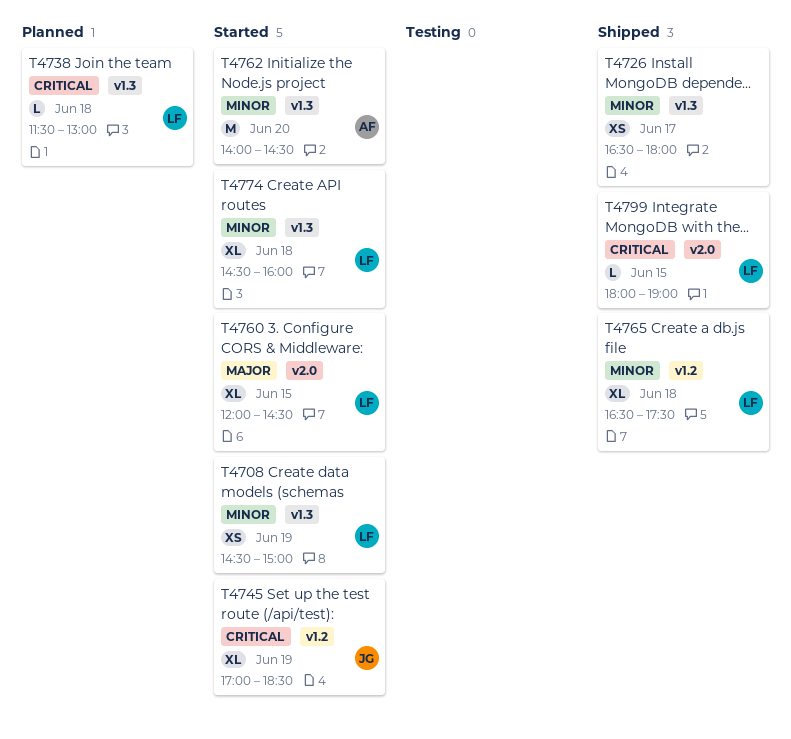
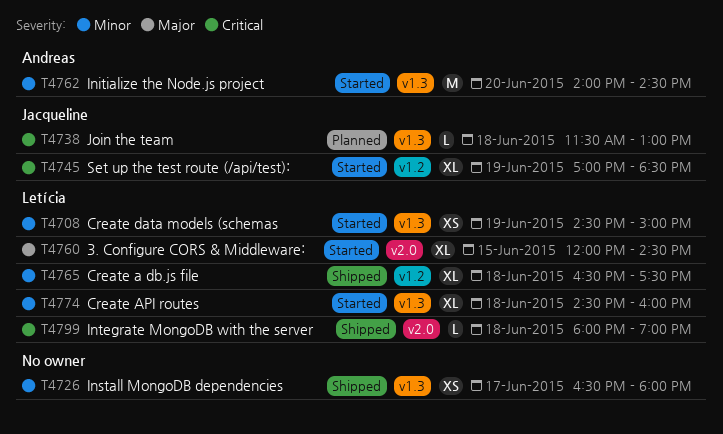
T4738, owner: Letícia -> Jacqueline
T4799, day: Jun 15 -> Jun 18

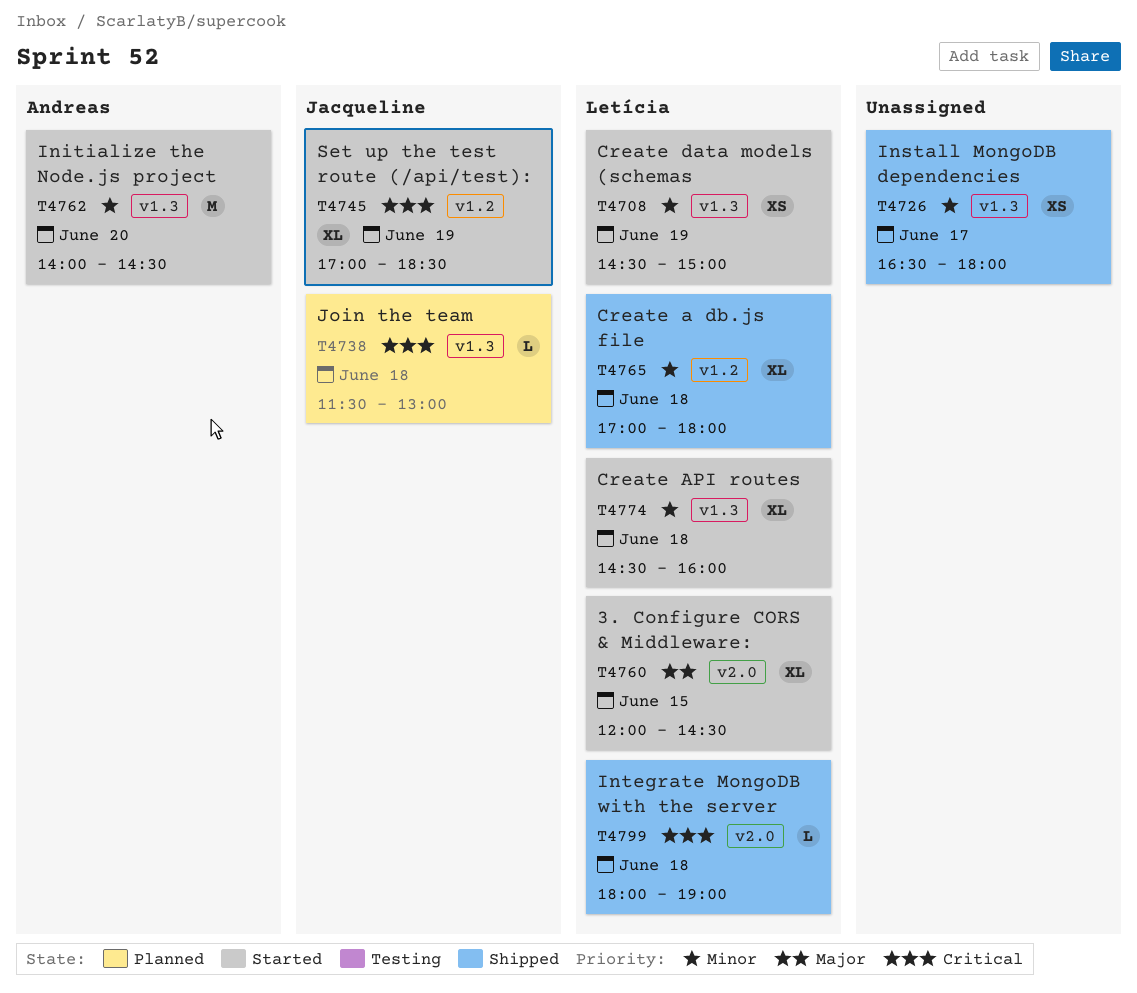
T4765, begins: 16:30 -> 17:00
T4765, ends: 17:30 -> 18:00

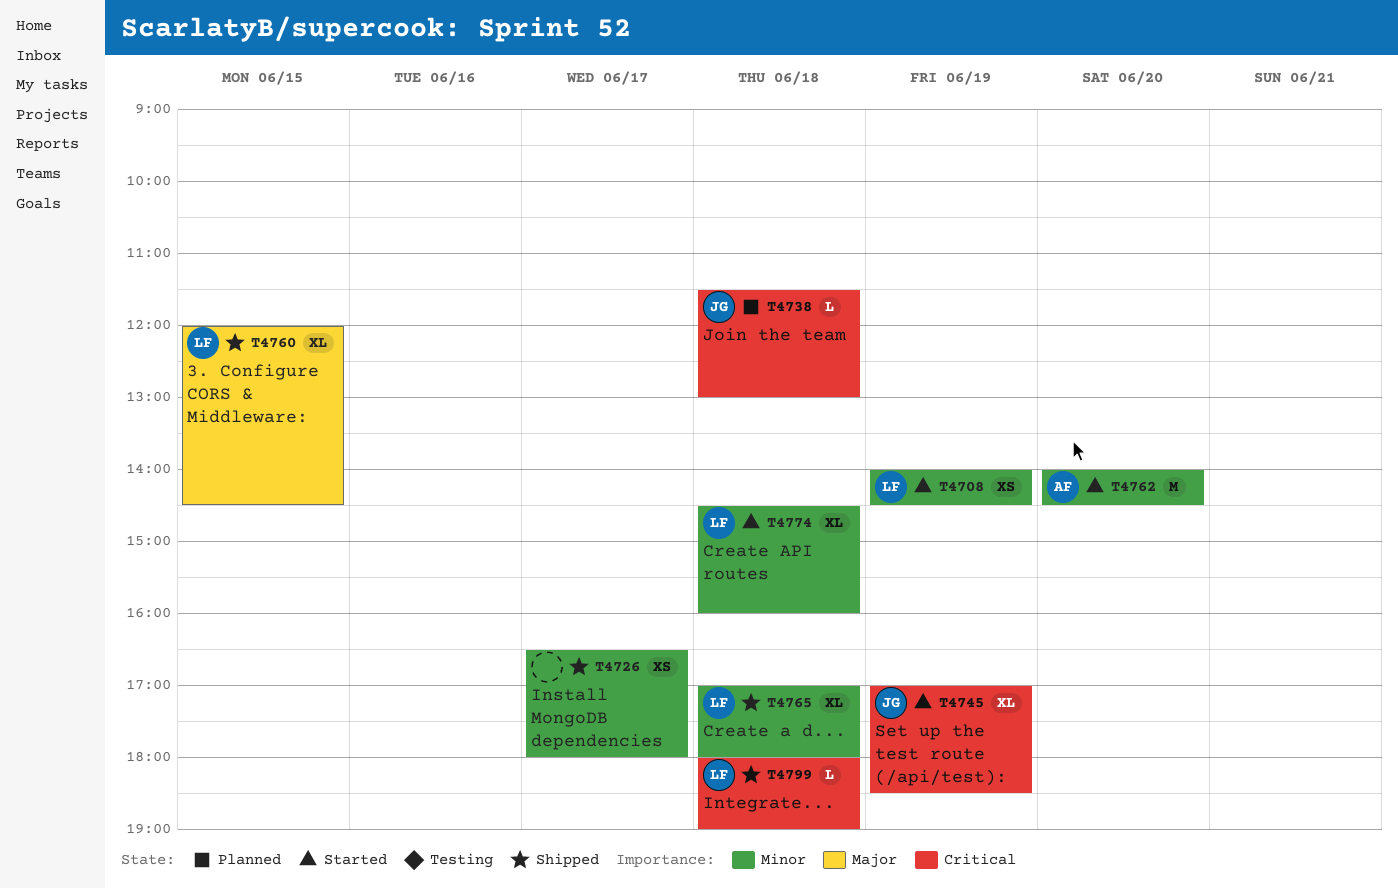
T4708, begins: 14:30 -> 14:00
T4708, ends: 15:00 -> 14:30
T4760, status: Started -> Shipped

